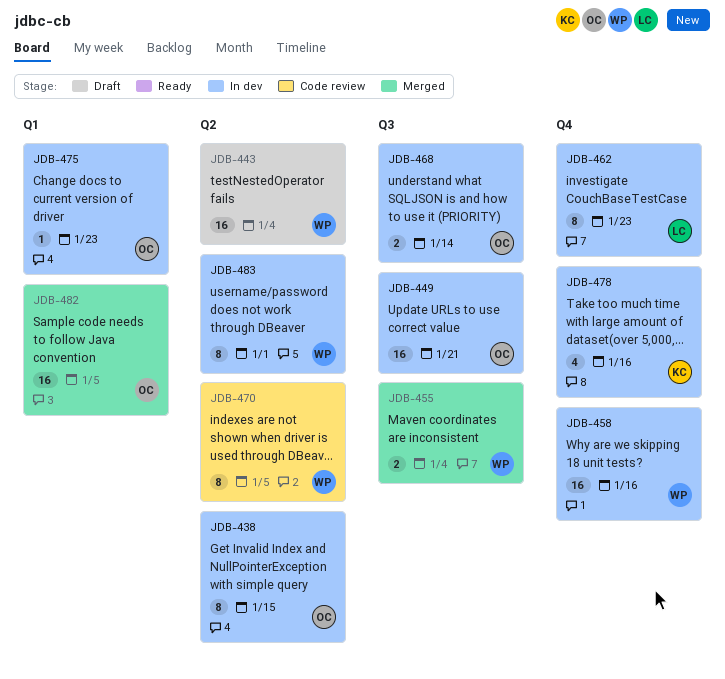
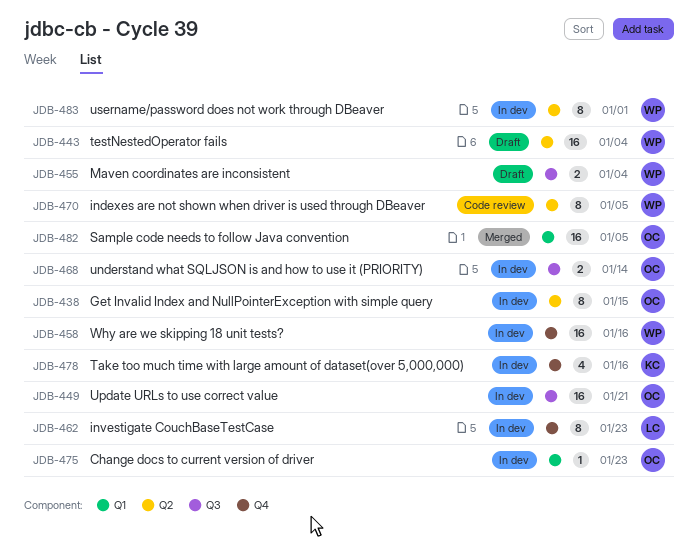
JDB-455, status: Merged -> Draft

